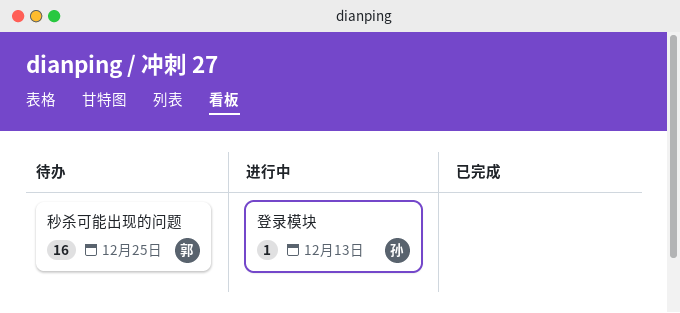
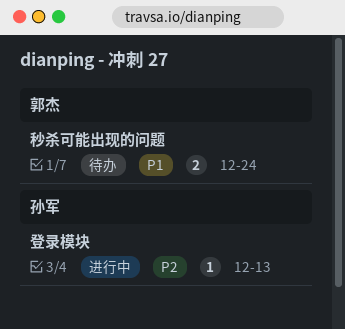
秒杀可能出现的问题, estimate: 16 -> 2
秒杀可能出现的问题, due: Dec 25 -> Dec 24

